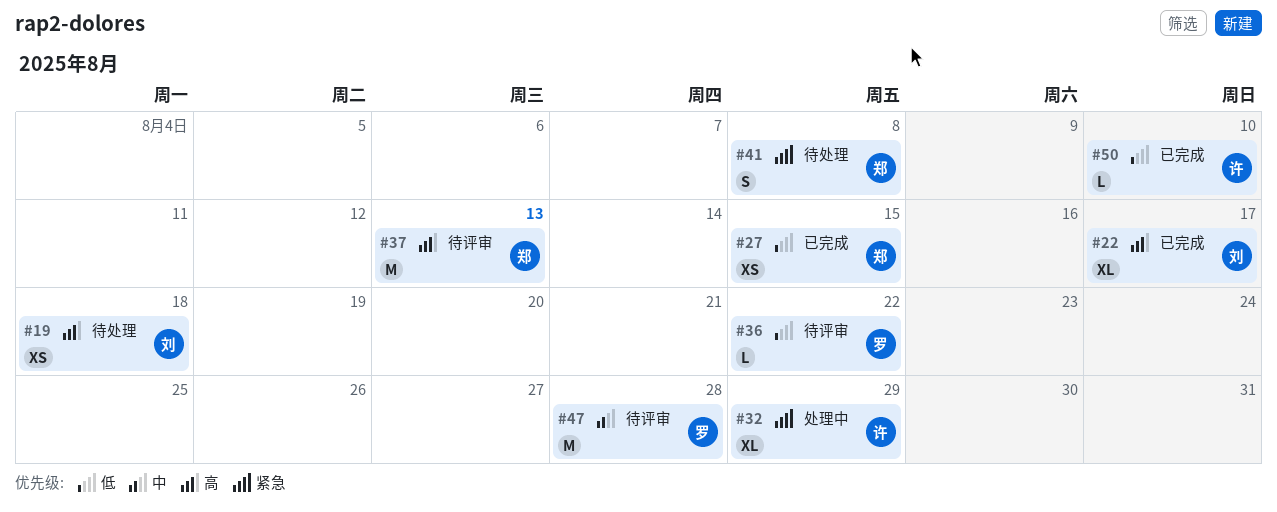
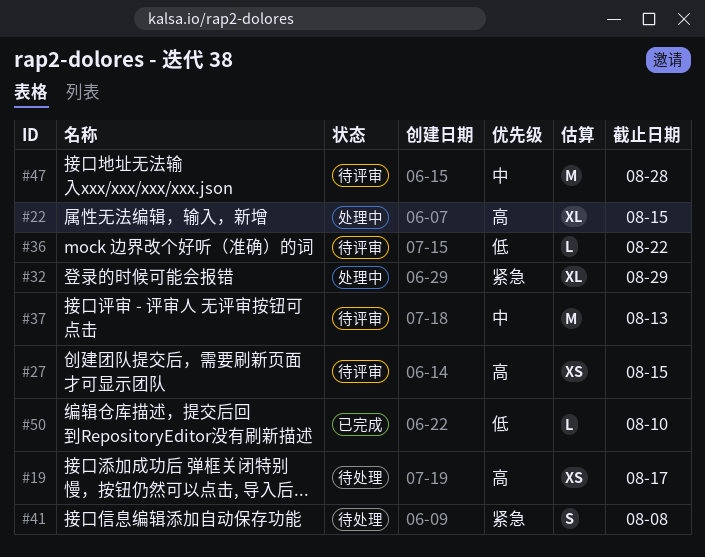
#19, due: Aug 18 -> Aug 17
#22, status: 已完成 -> 处理中
#22, due: Aug 17 -> Aug 15
#27, status: 已完成 -> 待评审
#27, priority: 低 -> 高
#37, priority: 高 -> 中

